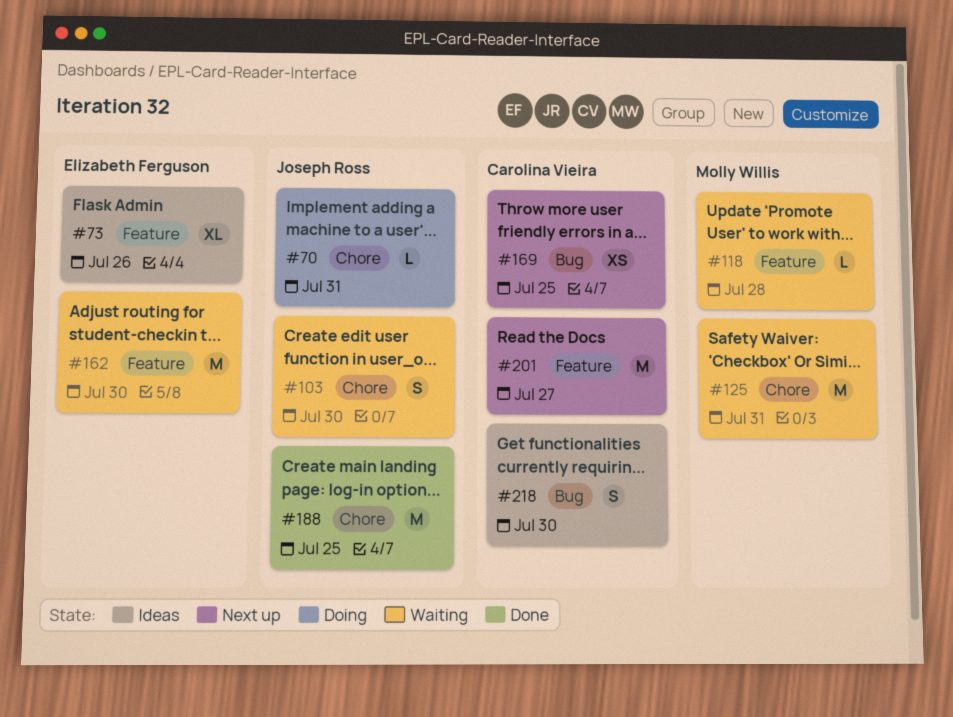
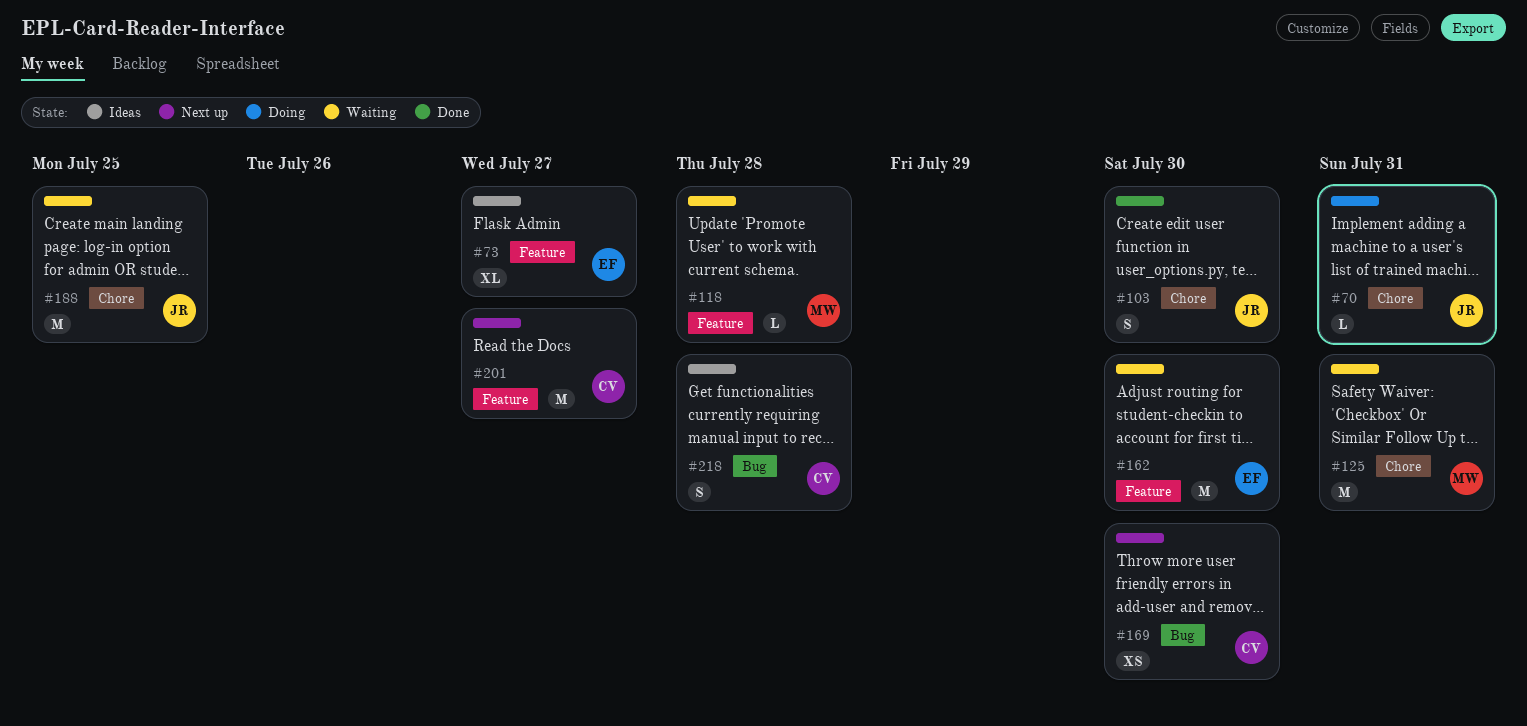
#73, due: Jul 26 -> Jul 27
#103, status: Waiting -> Done
#169, due: Jul 25 -> Jul 30
#188, status: Done -> Waiting
#218, due: Jul 30 -> Jul 28

